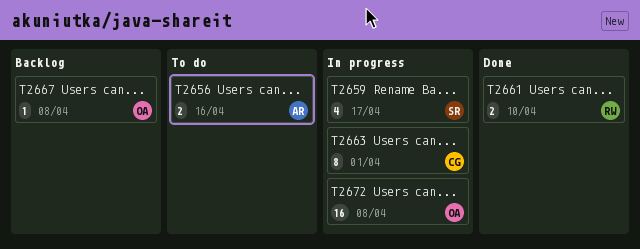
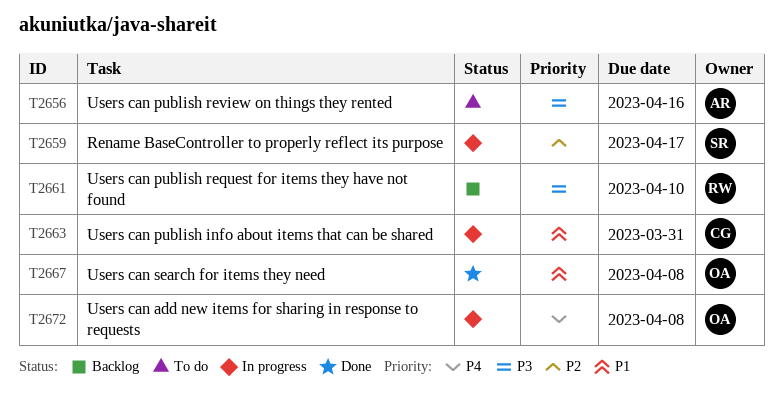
T2661, status: Done -> Backlog
T2663, due: Apr 1 -> Mar 31
T2667, status: Backlog -> Done

